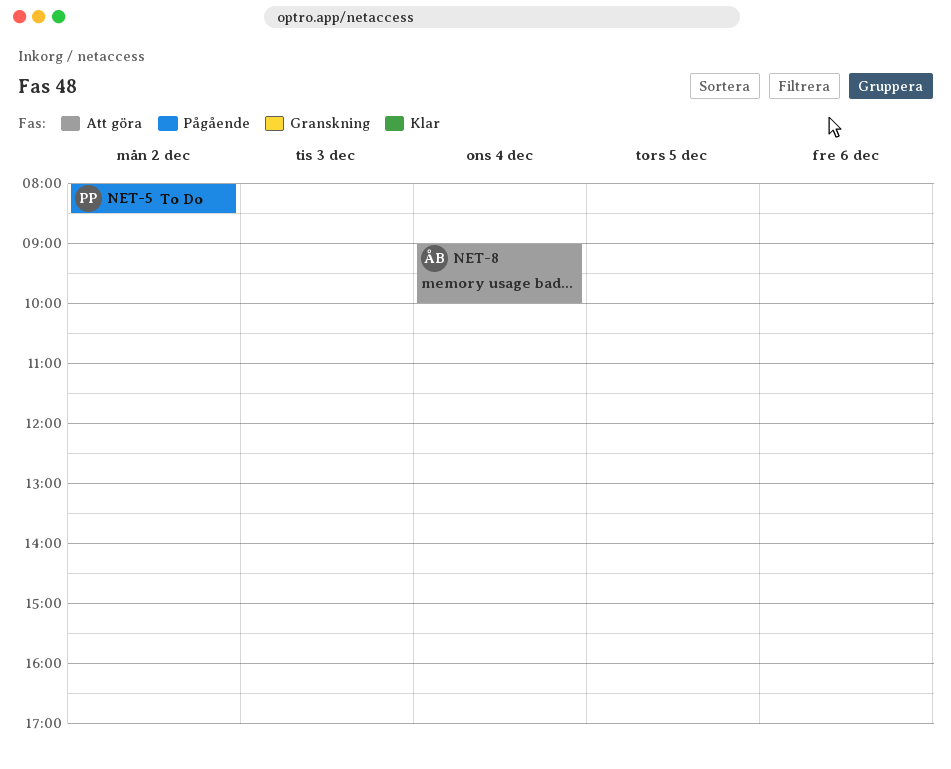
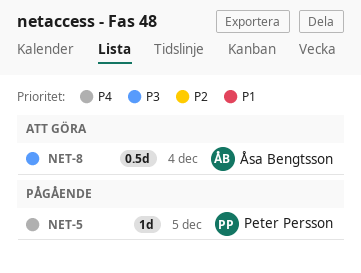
NET-5, day: Dec 2 -> Dec 5

